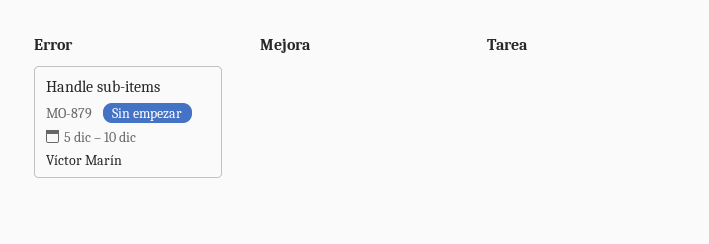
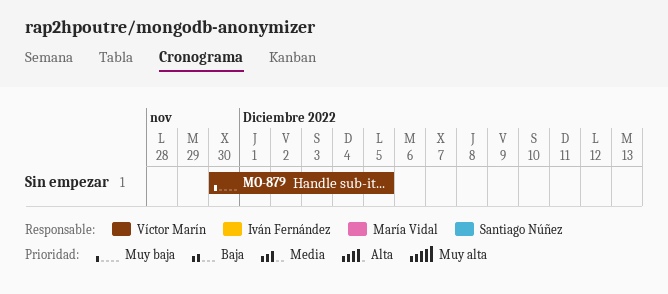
MO-879, start: Dec 5 -> Nov 30
MO-879, due: Dec 10 -> Dec 5

